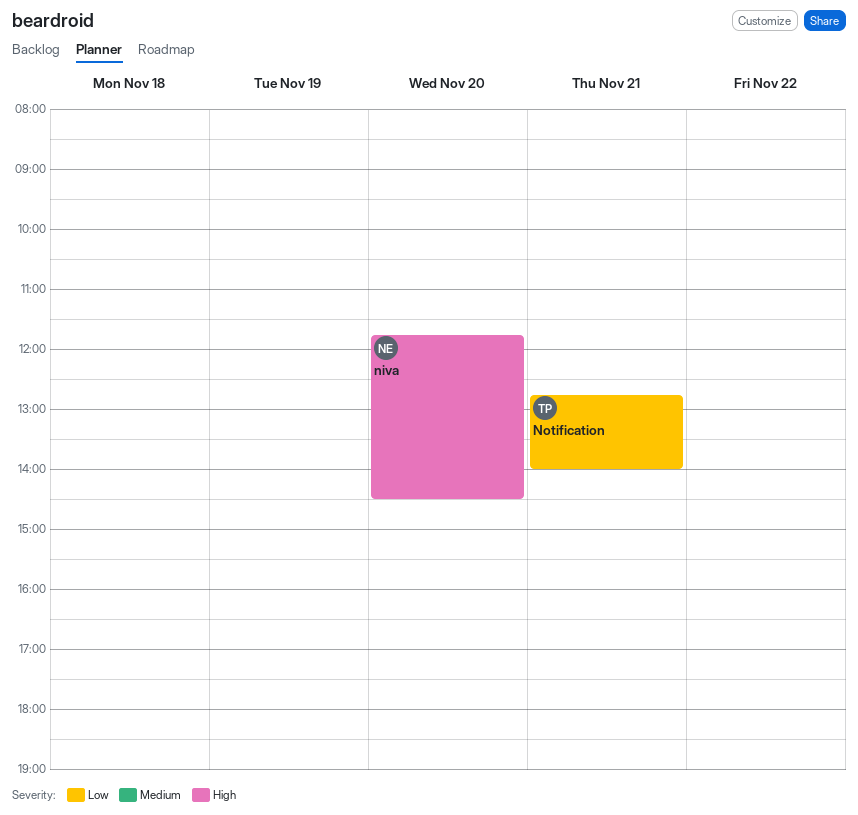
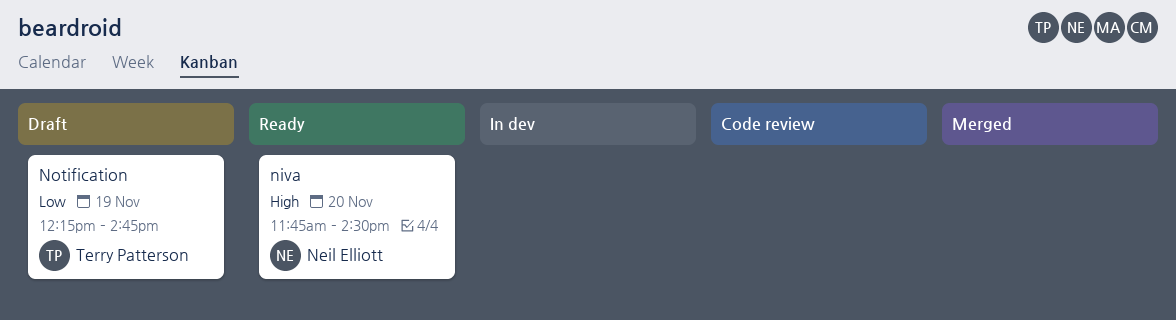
Notification, day: Nov 21 -> Nov 19
Notification, begins: 12:45 -> 12:15
Notification, ends: 14:00 -> 14:45

